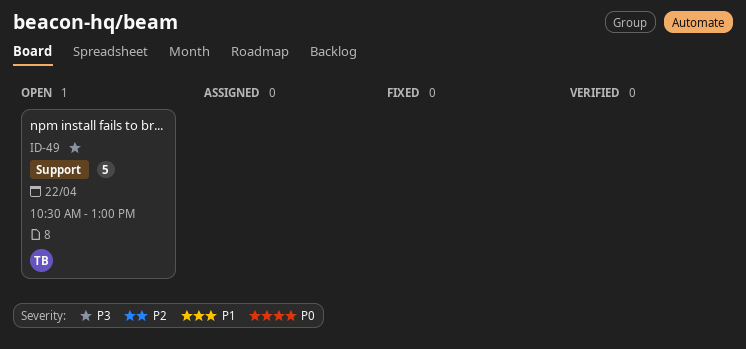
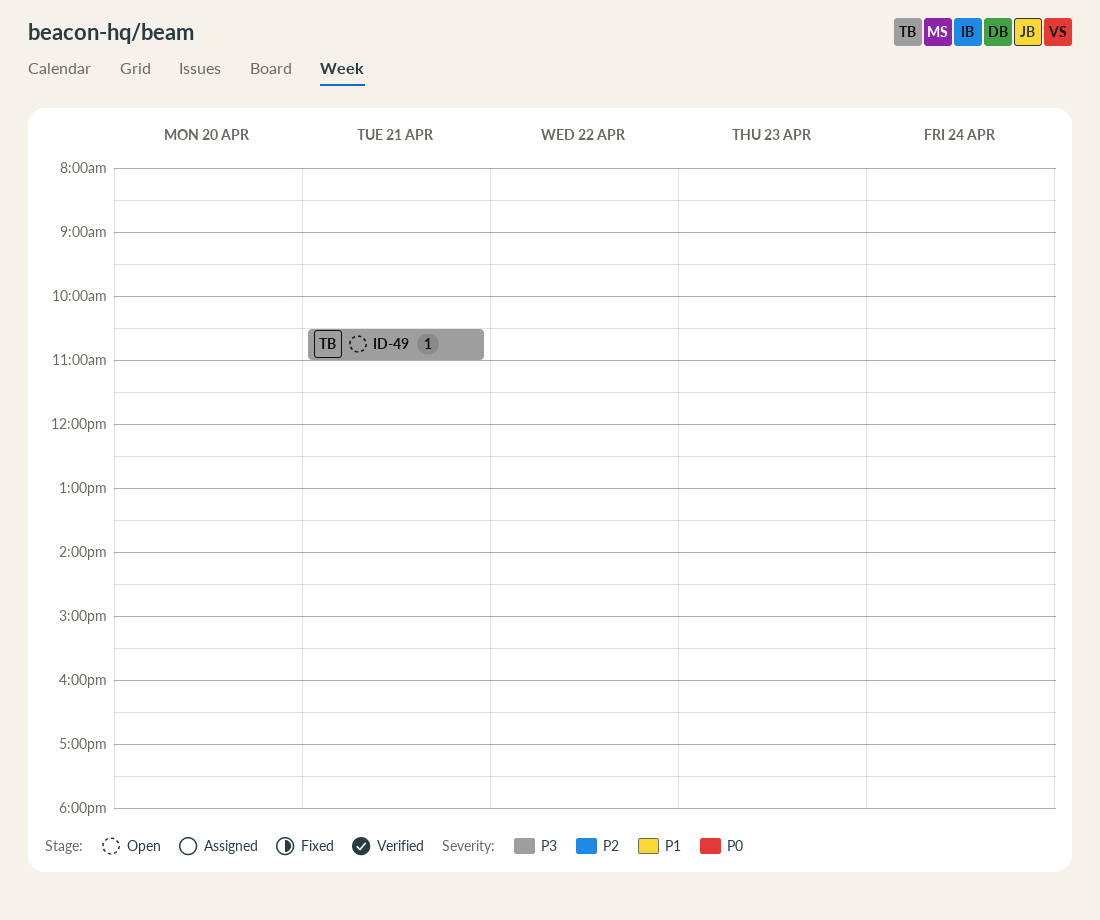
ID-49, estimate: 5 -> 1
ID-49, day: Apr 22 -> Apr 21
ID-49, ends: 13:00 -> 11:00

